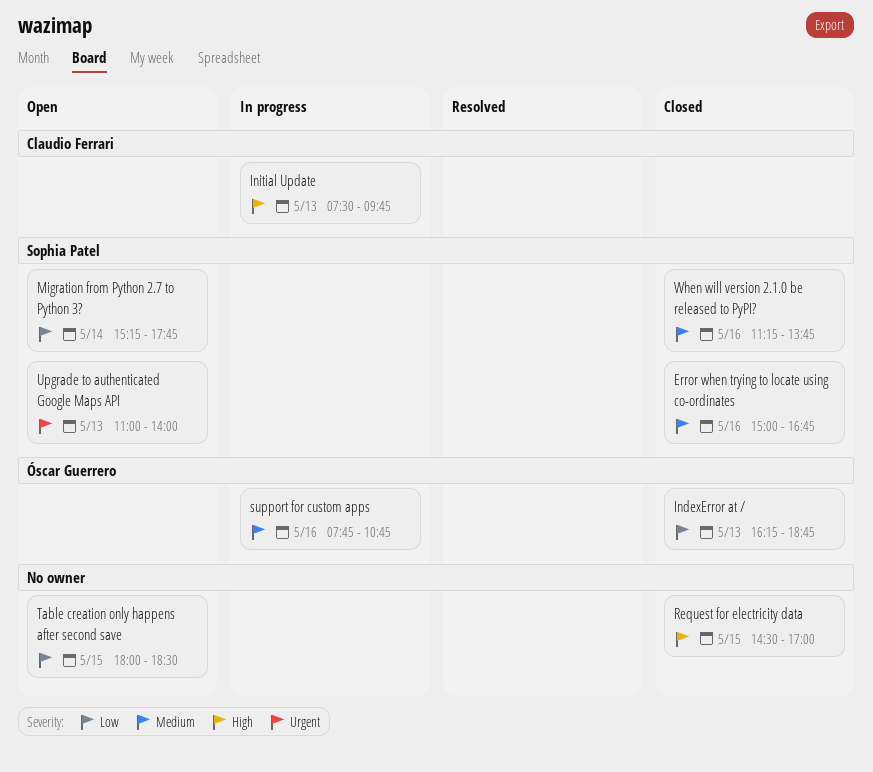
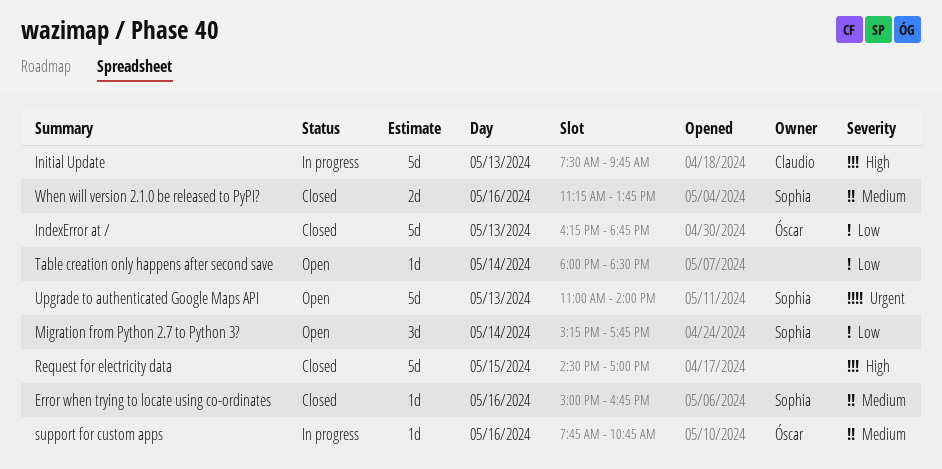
Table creation only happens after second save, day: May 15 -> May 14

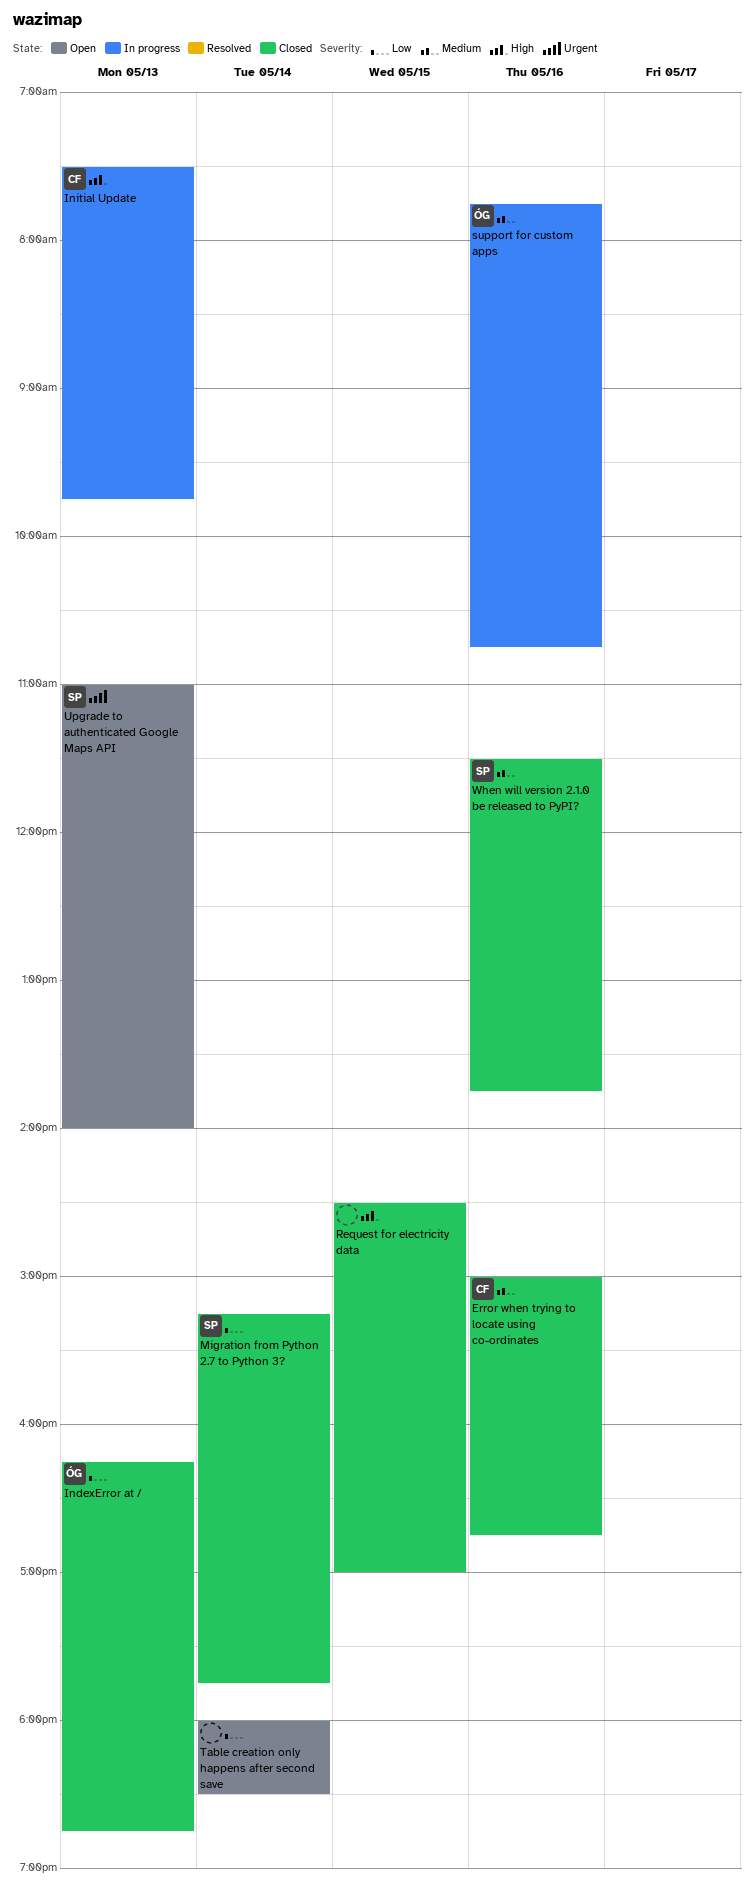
Error when trying to locate using co-ordinates, owner: Sophia -> Claudio
Migration from Python 2.7 to Python 3?, status: Open -> Closed
When will version 2.1.0 be released to PyPI?, begins: 11:15 -> 11:30

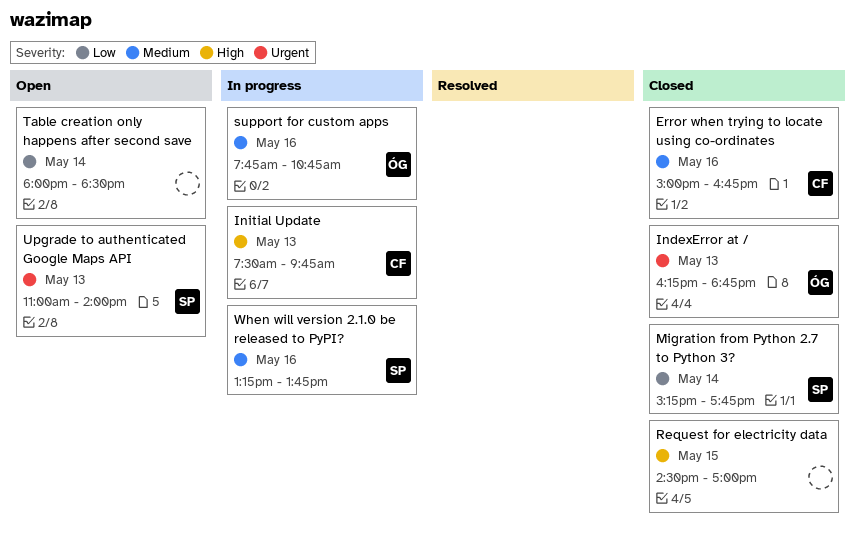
IndexError at /, priority: Low -> Urgent
When will version 2.1.0 be released to PyPI?, status: Closed -> In progress
When will version 2.1.0 be released to PyPI?, begins: 11:30 -> 13:15

